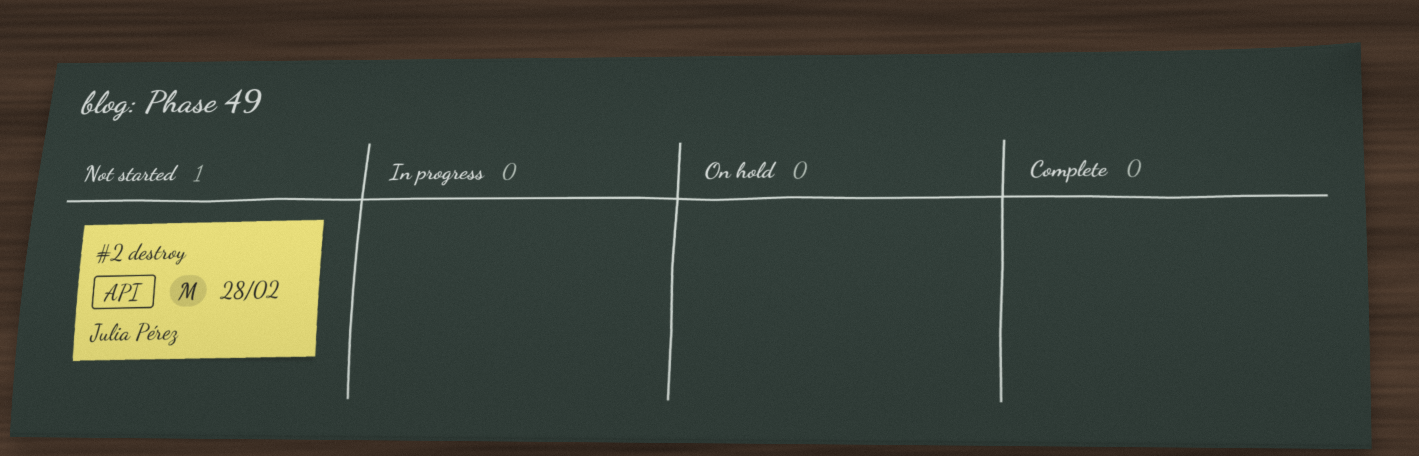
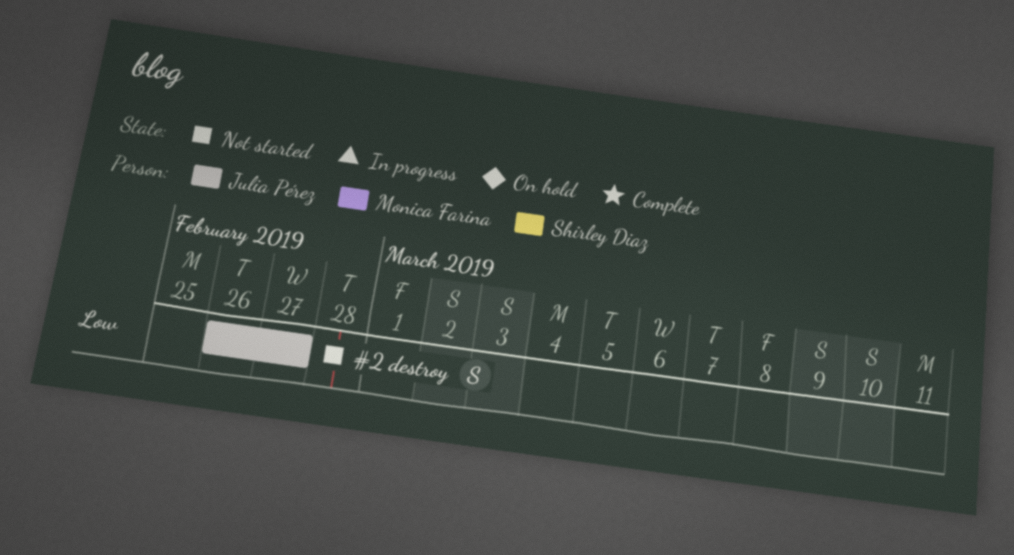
#2 destroy, estimate: M -> S
#2 destroy, due: Feb 28 -> Feb 27

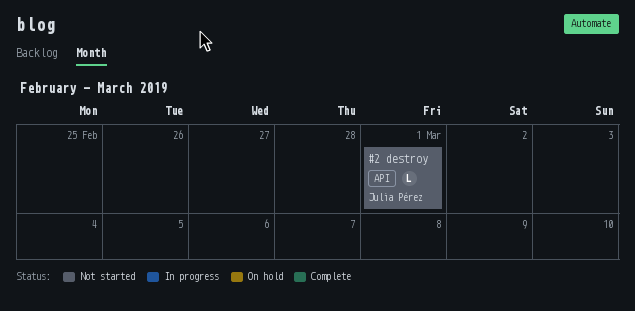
#2 destroy, estimate: S -> L
#2 destroy, due: Feb 27 -> Mar 1

